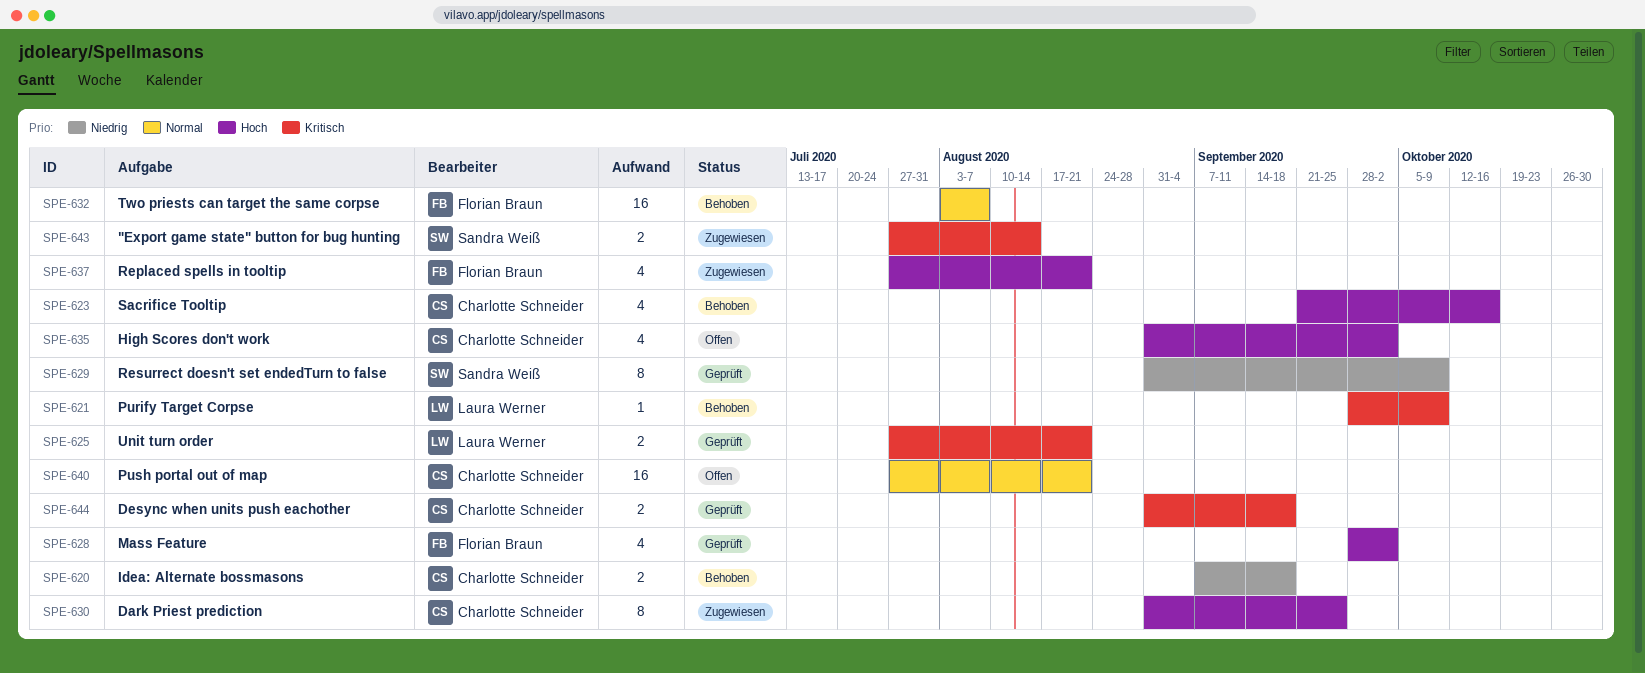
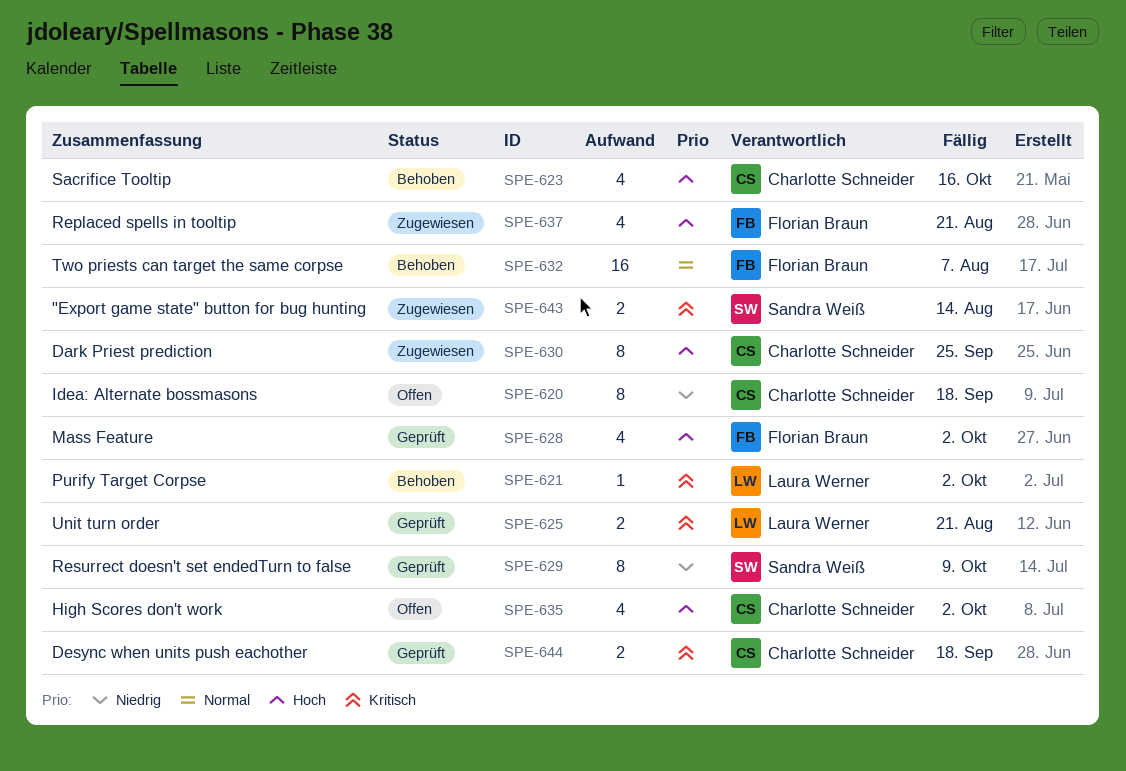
SPE-620, status: Behoben -> Offen
SPE-620, estimate: 2 -> 8
SPE-621, due: Oct 9 -> Oct 2
SPE-640: present -> none

